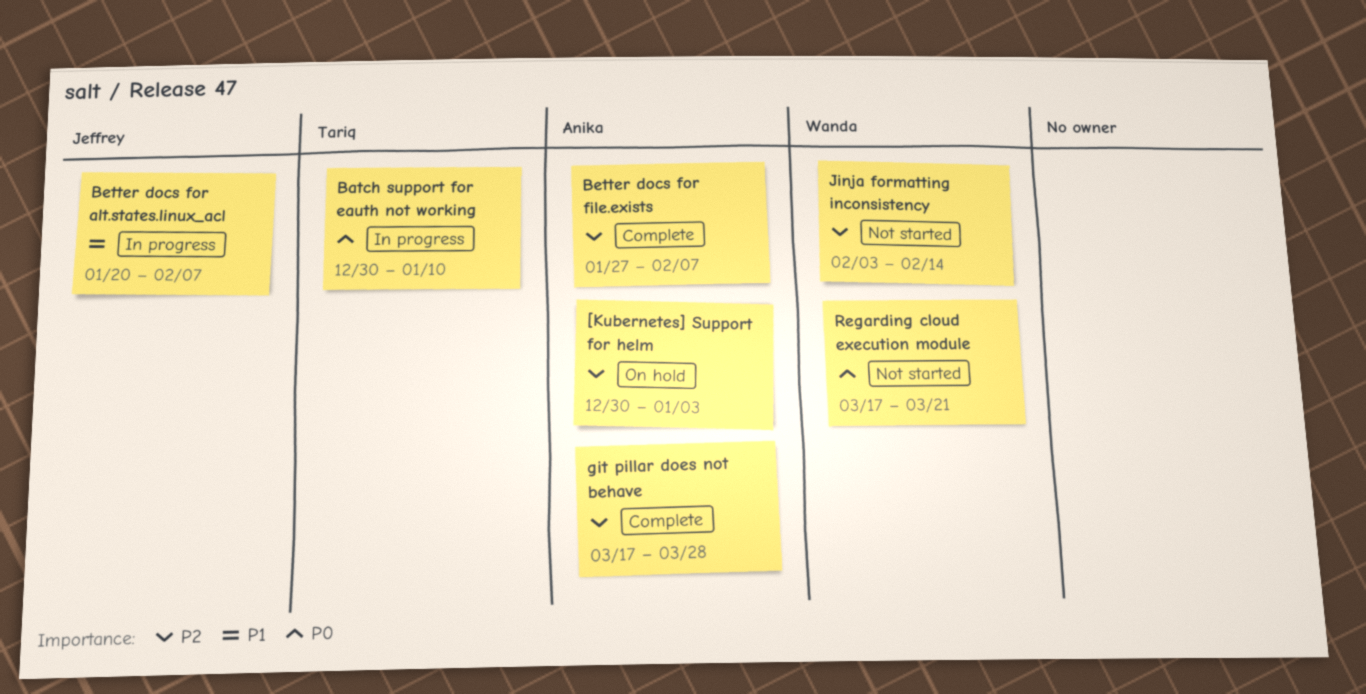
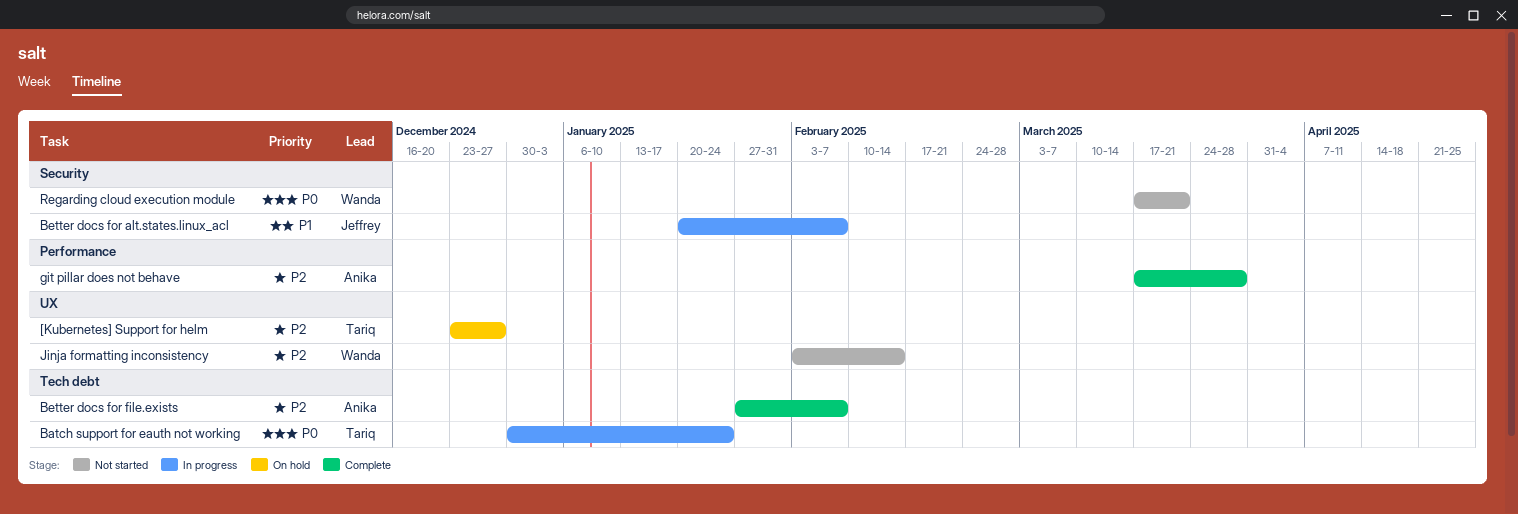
[Kubernetes] Support for helm, owner: Anika -> Tariq
[Kubernetes] Support for helm, start: Dec 30 -> Dec 23
[Kubernetes] Support for helm, due: Jan 3 -> Dec 27
Batch support for eauth not working, due: Jan 10 -> Jan 24

